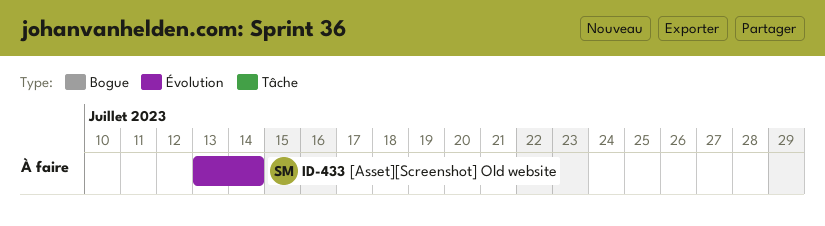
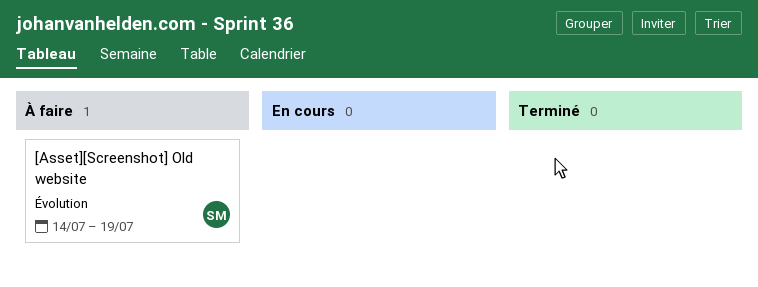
[Asset][Screenshot] Old website, start: Jul 13 -> Jul 14
[Asset][Screenshot] Old website, due: Jul 14 -> Jul 19

